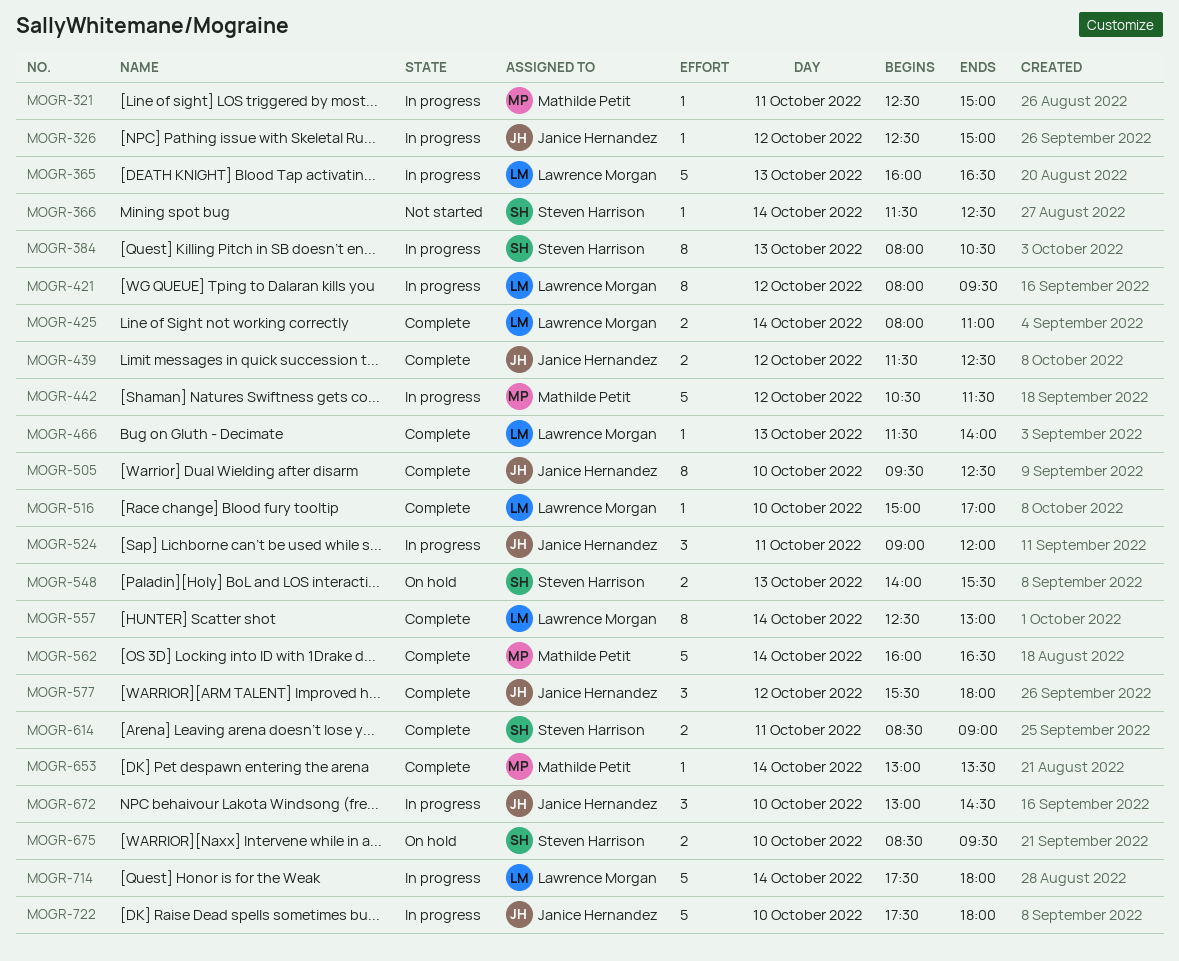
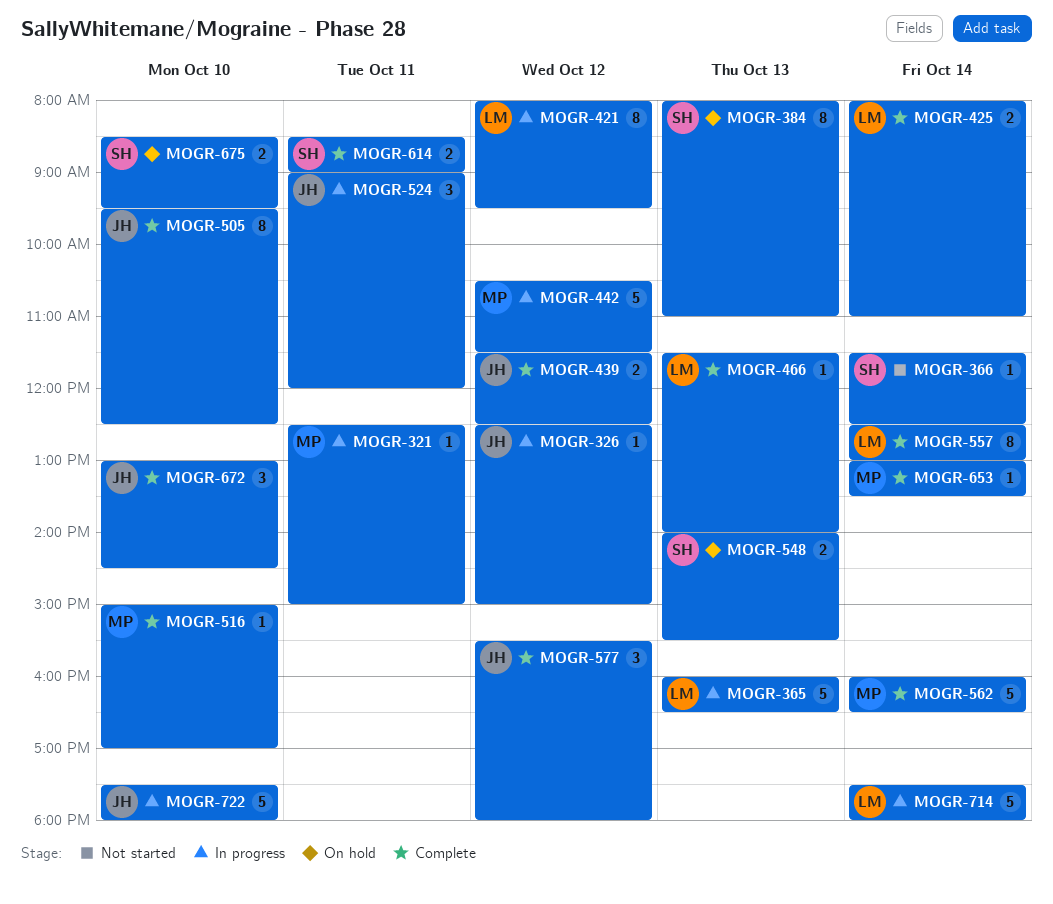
MOGR-384, status: In progress -> On hold
MOGR-384, ends: 10:30 -> 11:00
MOGR-516, owner: Lawrence Morgan -> Mathilde Petit
MOGR-672, status: In progress -> Complete

